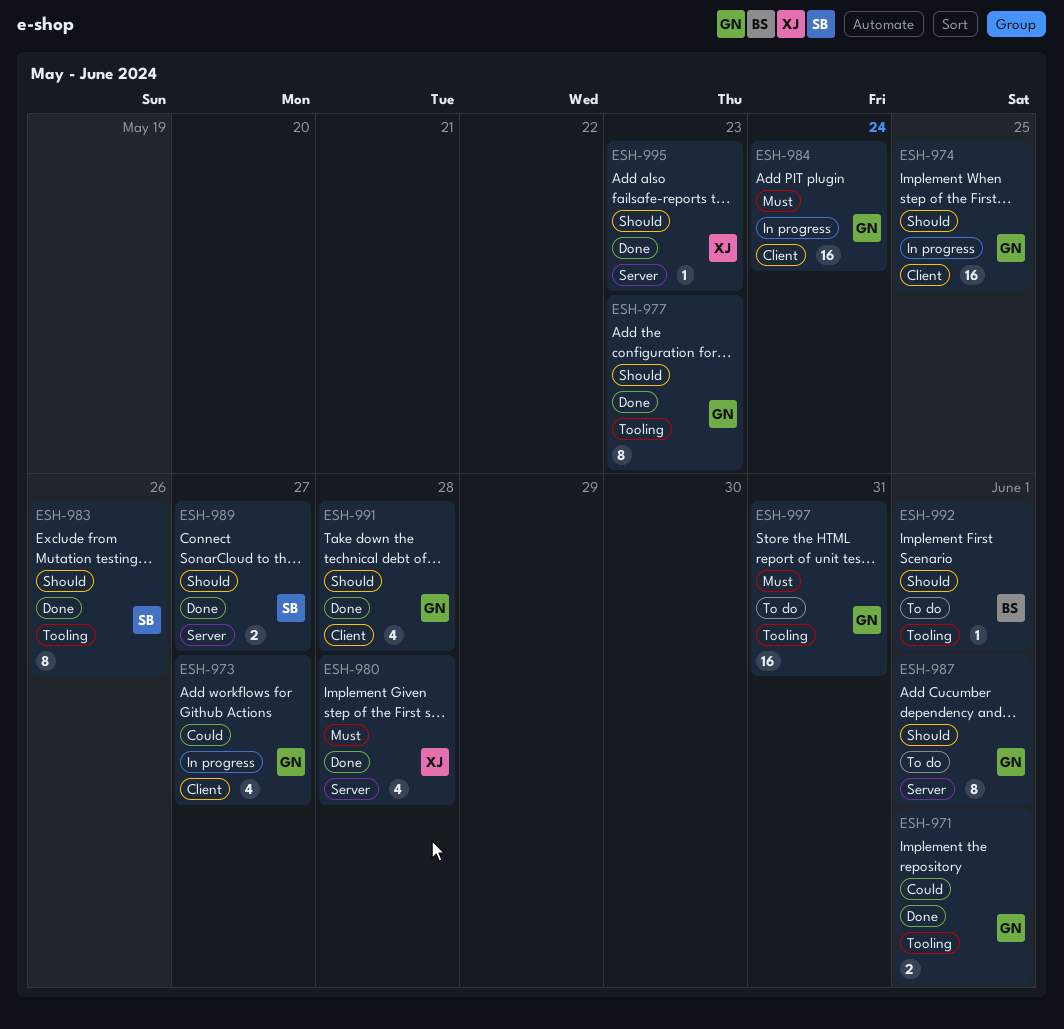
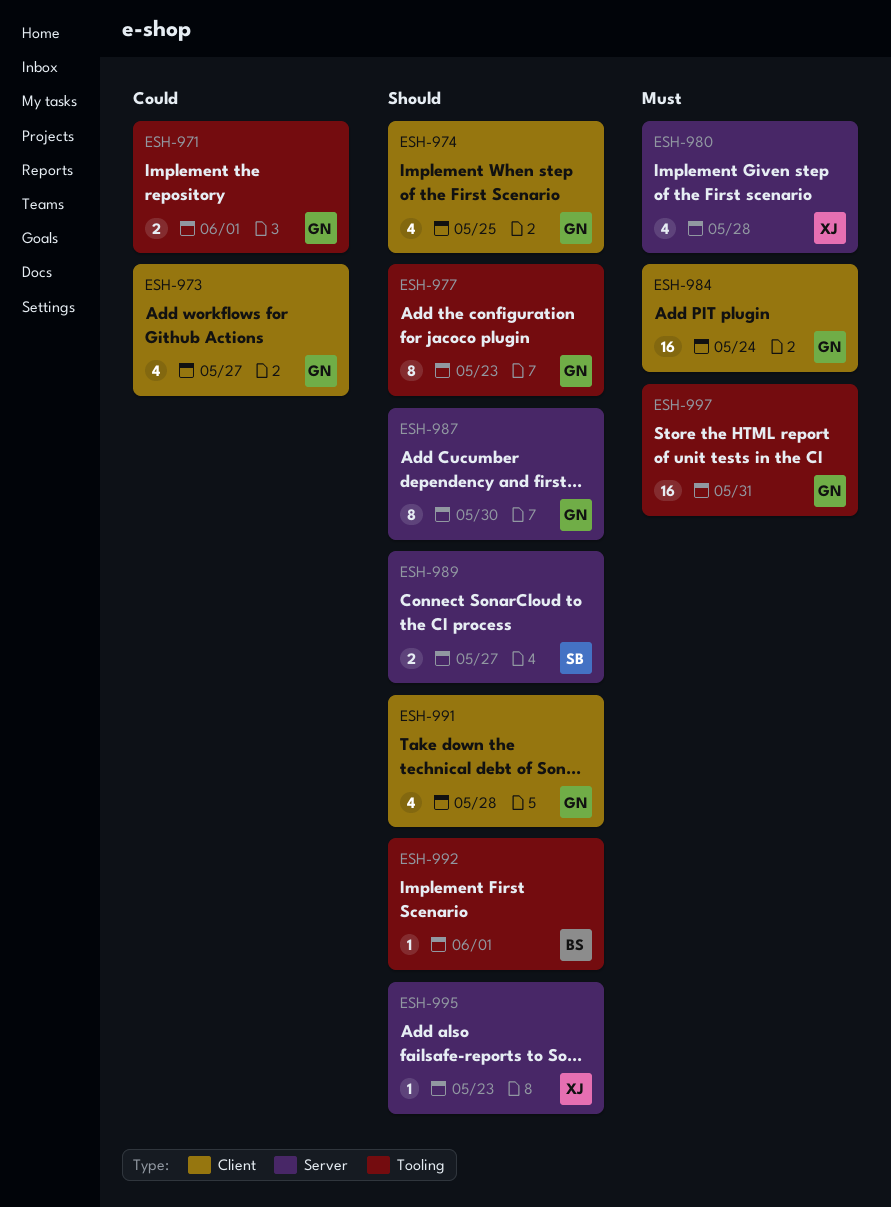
ESH-974, estimate: 16 -> 4
ESH-983: present -> none
ESH-987, due: Jun 1 -> May 30

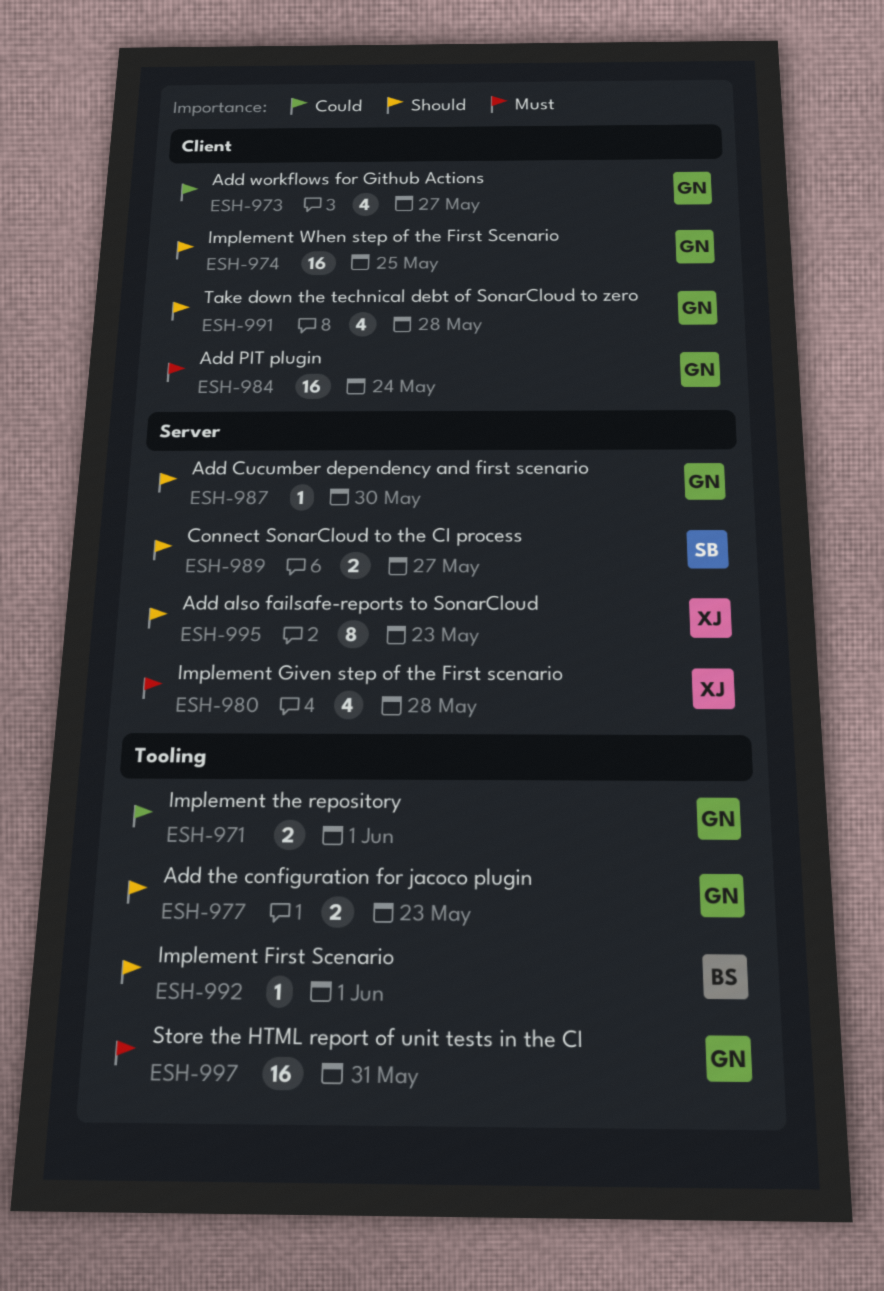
ESH-974, estimate: 4 -> 16
ESH-977, estimate: 8 -> 2
ESH-987, estimate: 8 -> 1
ESH-995, estimate: 1 -> 8

